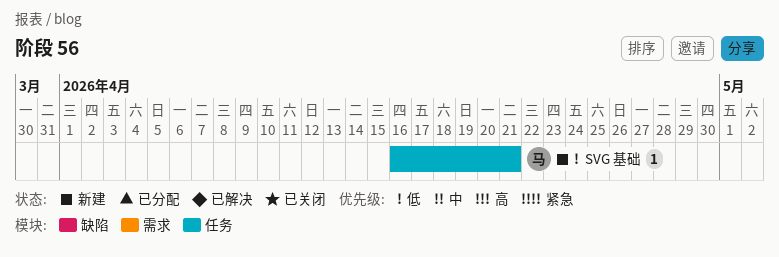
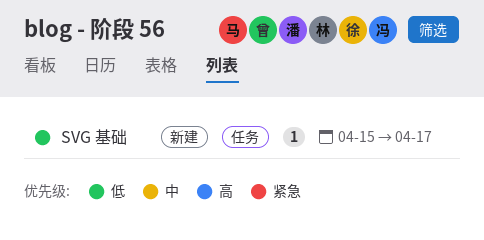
SVG 基础, start: Apr 16 -> Apr 15
SVG 基础, due: Apr 21 -> Apr 17

